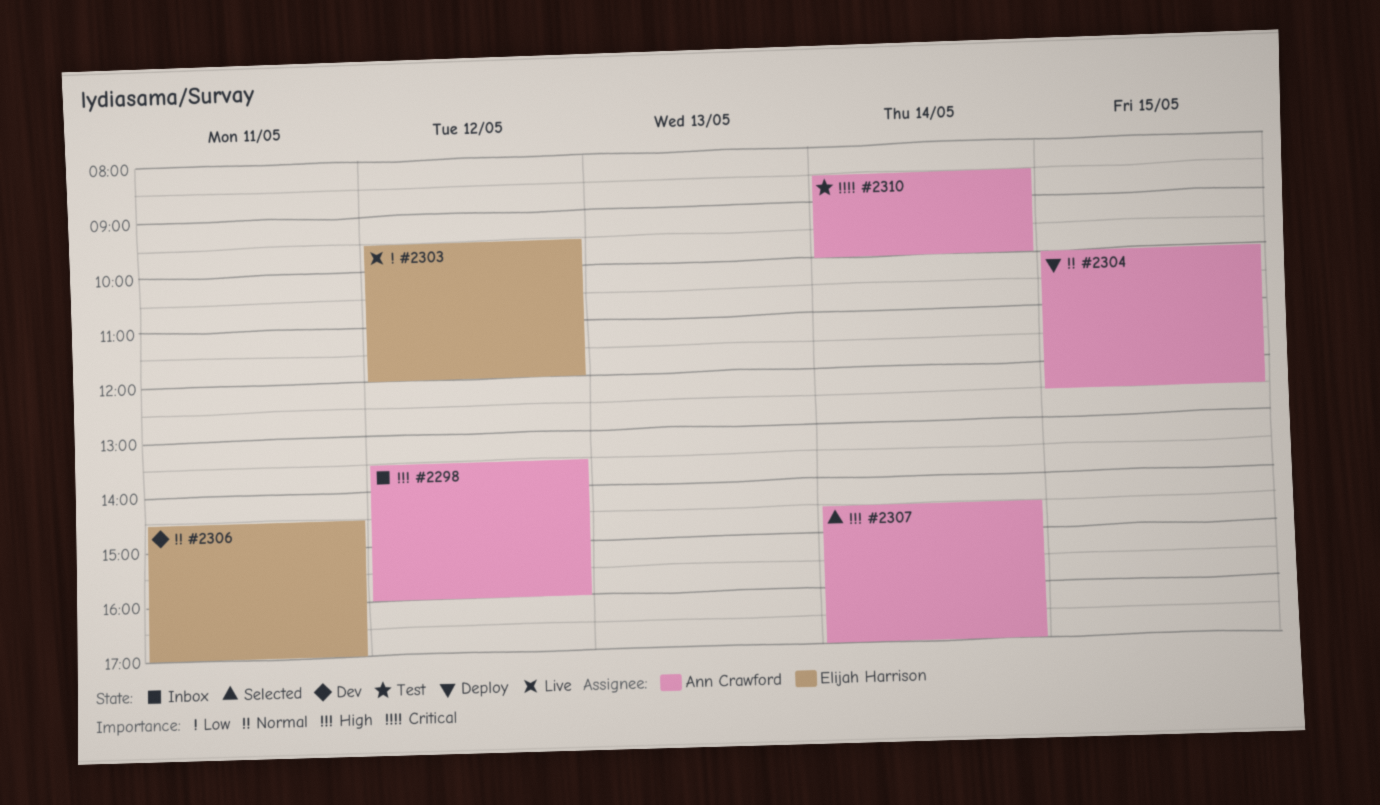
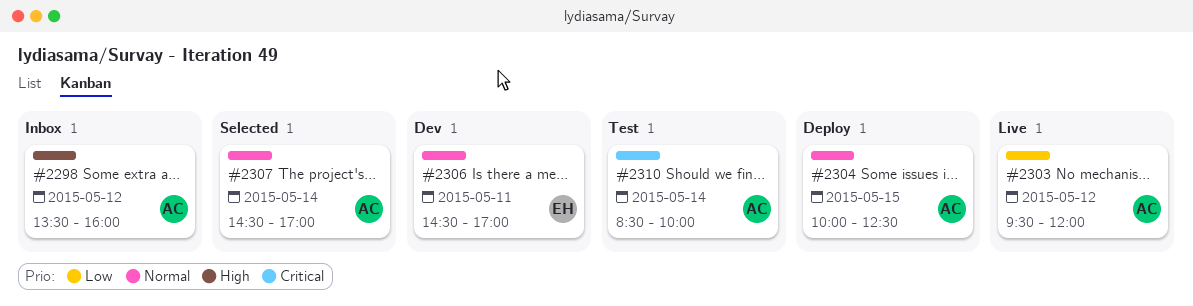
#2303, owner: Elijah Harrison -> Ann Crawford
#2307, priority: High -> Normal

